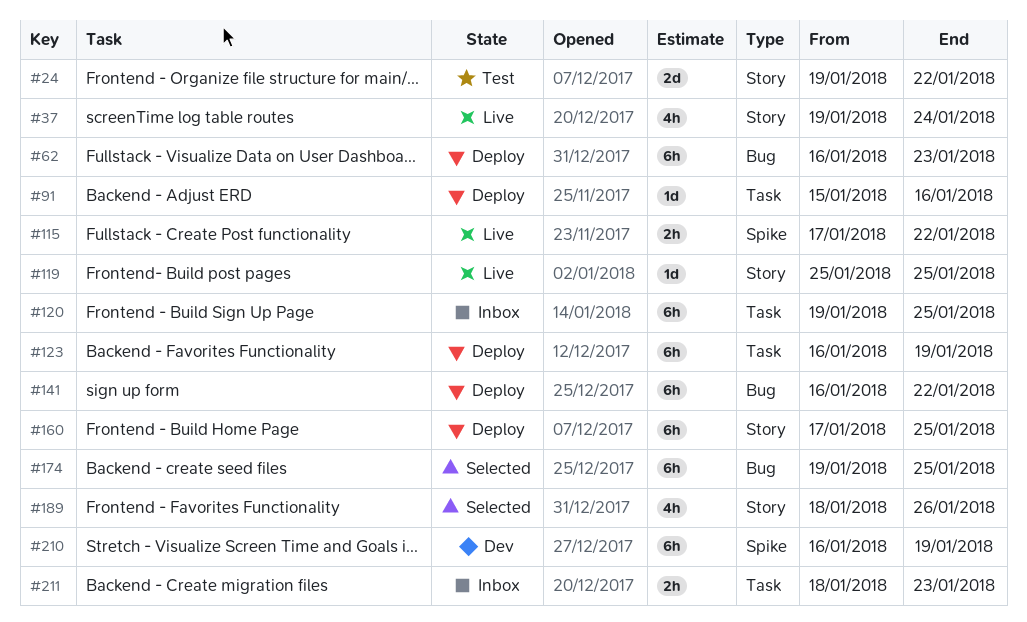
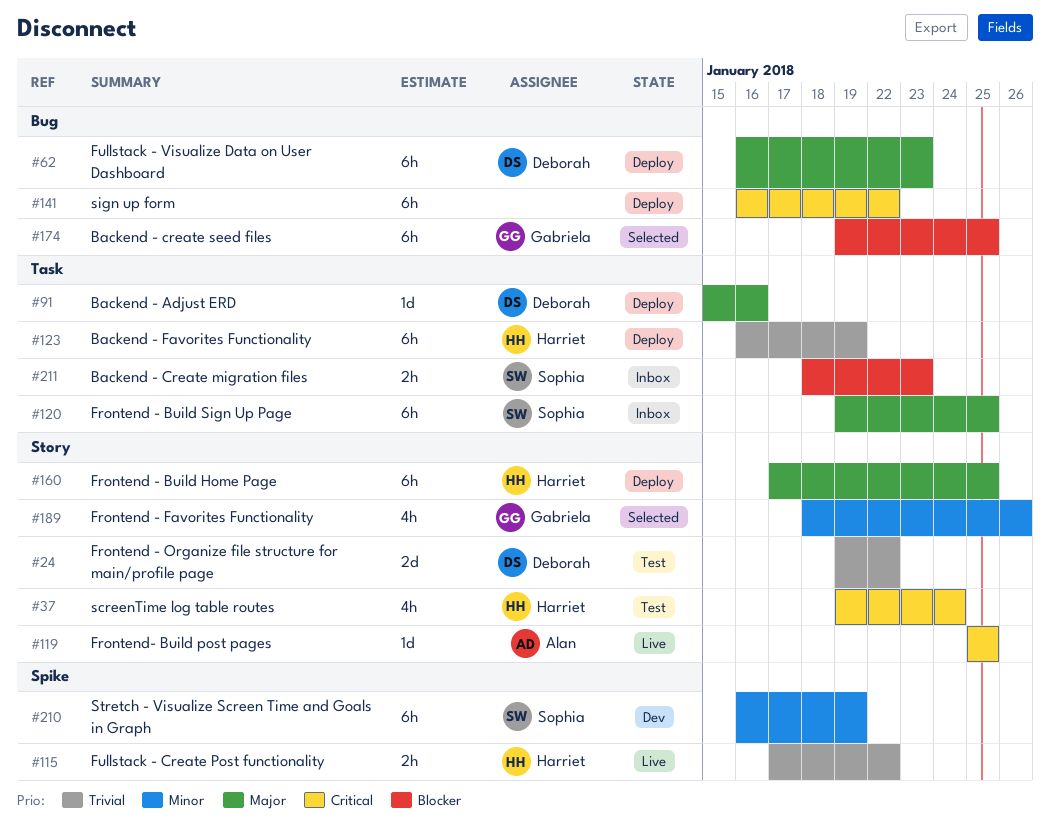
#37, status: Live -> Test

